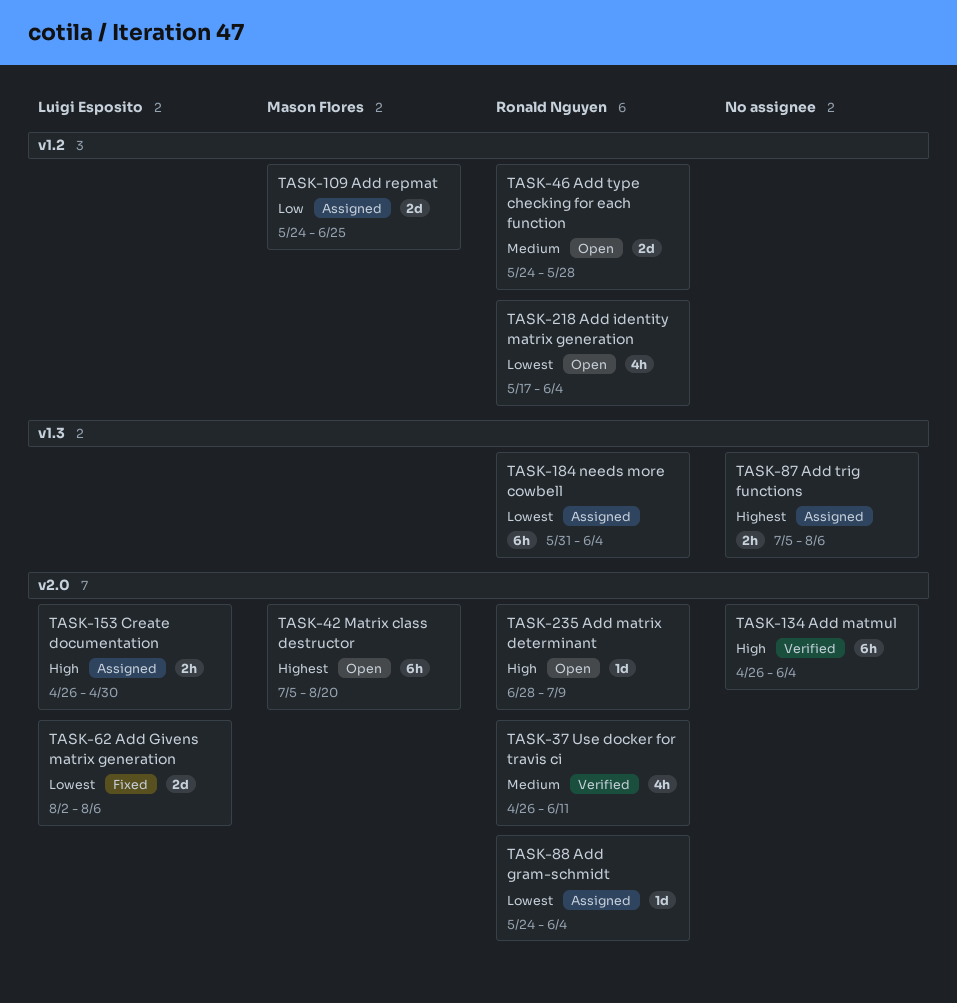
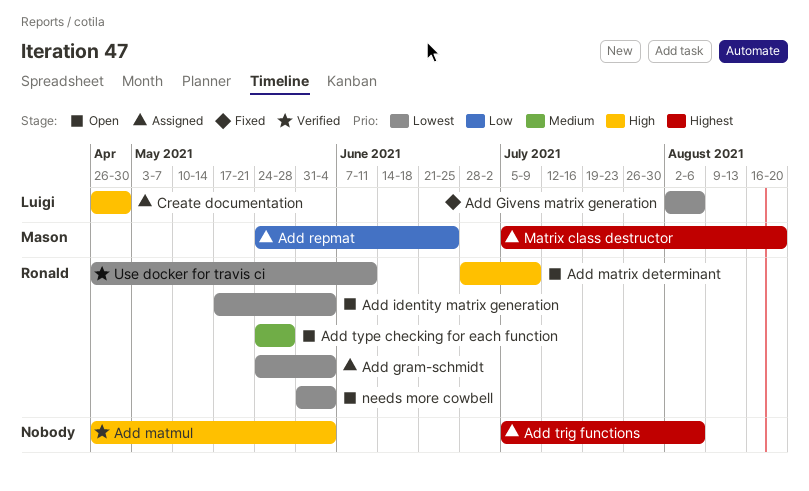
Matrix class destructor, status: Open -> Assigned
needs more cowbell, status: Assigned -> Open
Use docker for travis ci, priority: Medium -> Lowest

